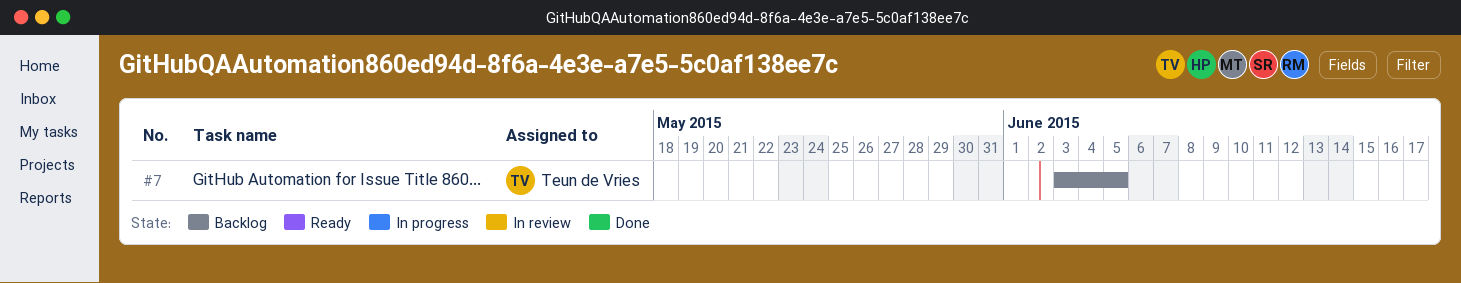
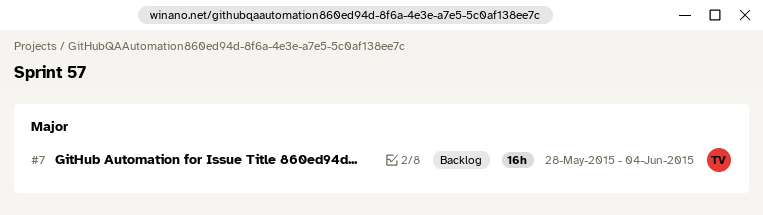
#7, start: Jun 3 -> May 28
#7, due: Jun 5 -> Jun 4

